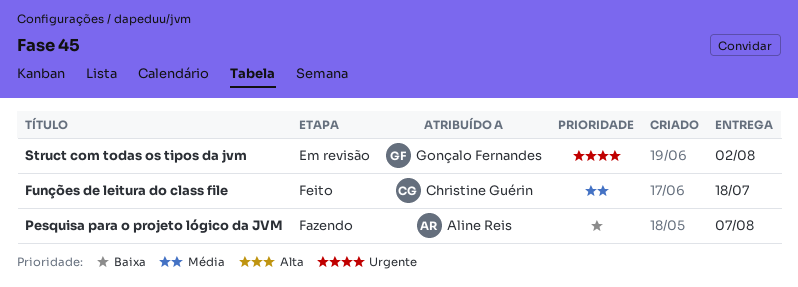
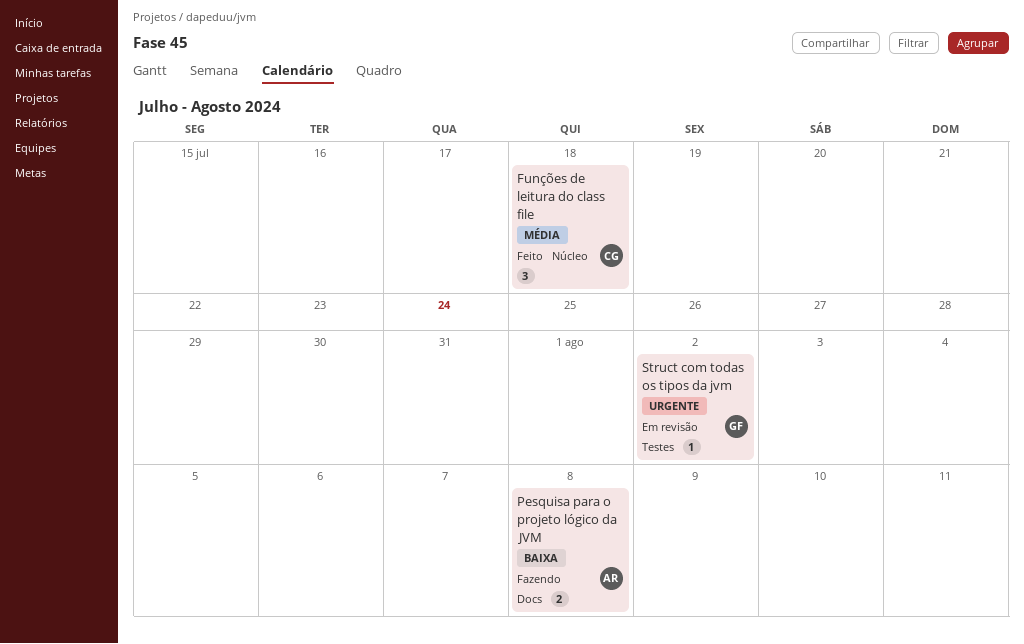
Pesquisa para o projeto lógico da JVM, due: Aug 7 -> Aug 8

